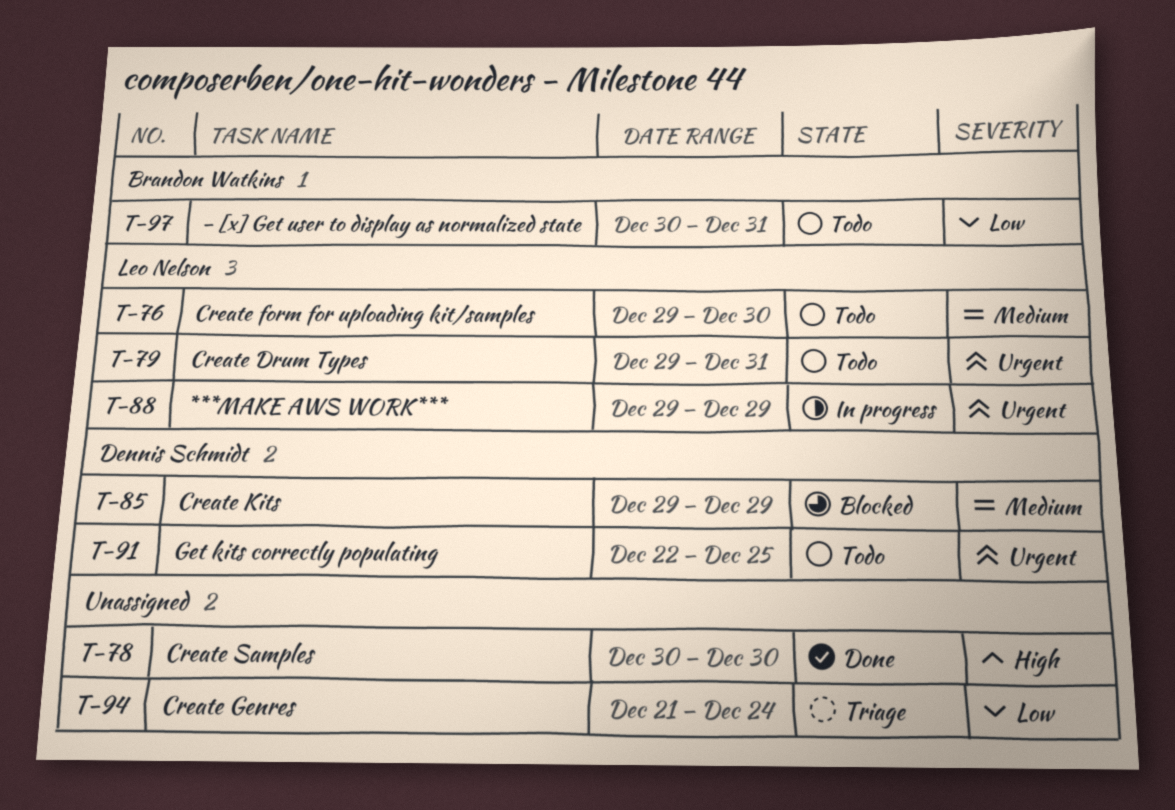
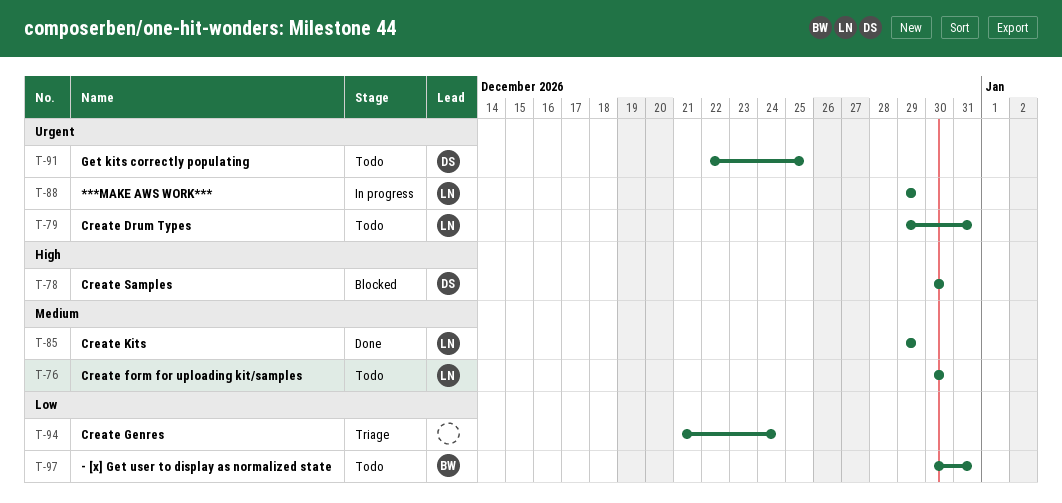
T-76, start: Dec 29 -> Dec 30
T-78, status: Done -> Blocked
T-78, owner: none -> Dennis Schmidt
T-85, status: Blocked -> Done
T-85, owner: Dennis Schmidt -> Leo Nelson

